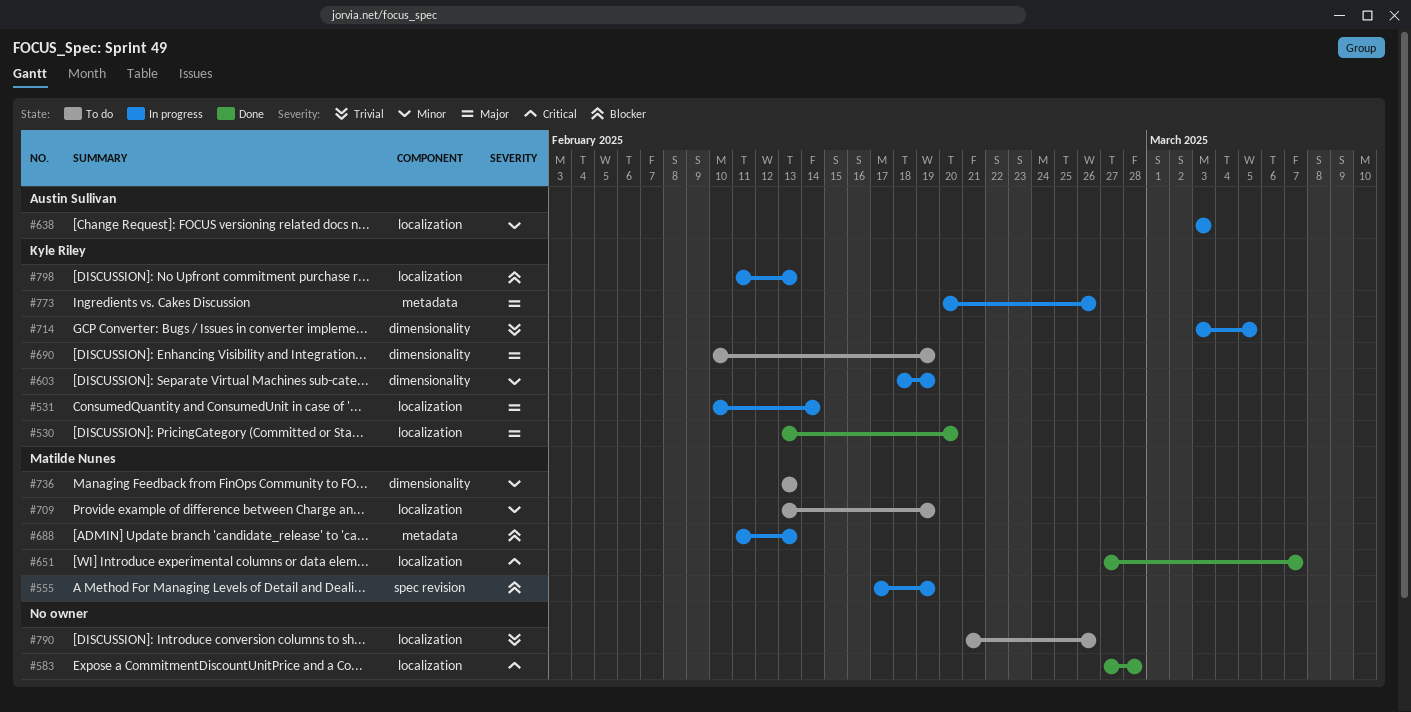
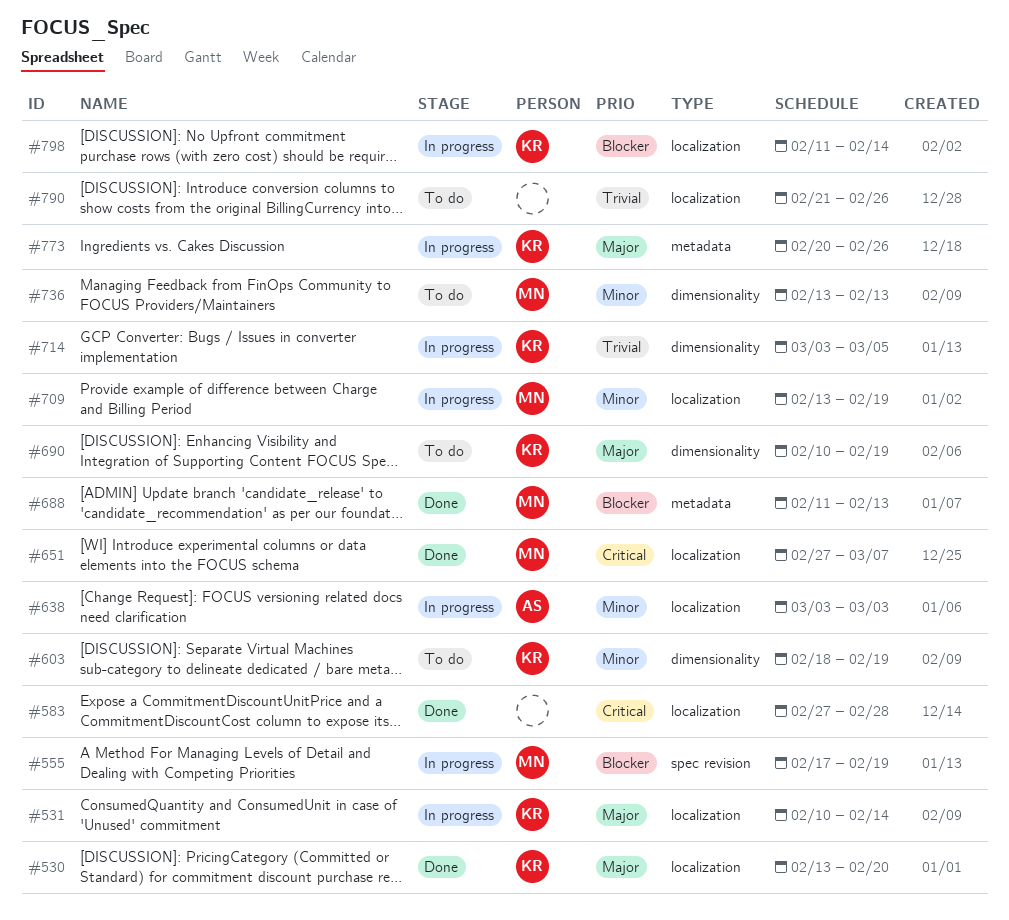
#603, status: In progress -> To do
#688, status: In progress -> Done
#709, status: To do -> In progress
#798, due: Feb 13 -> Feb 14

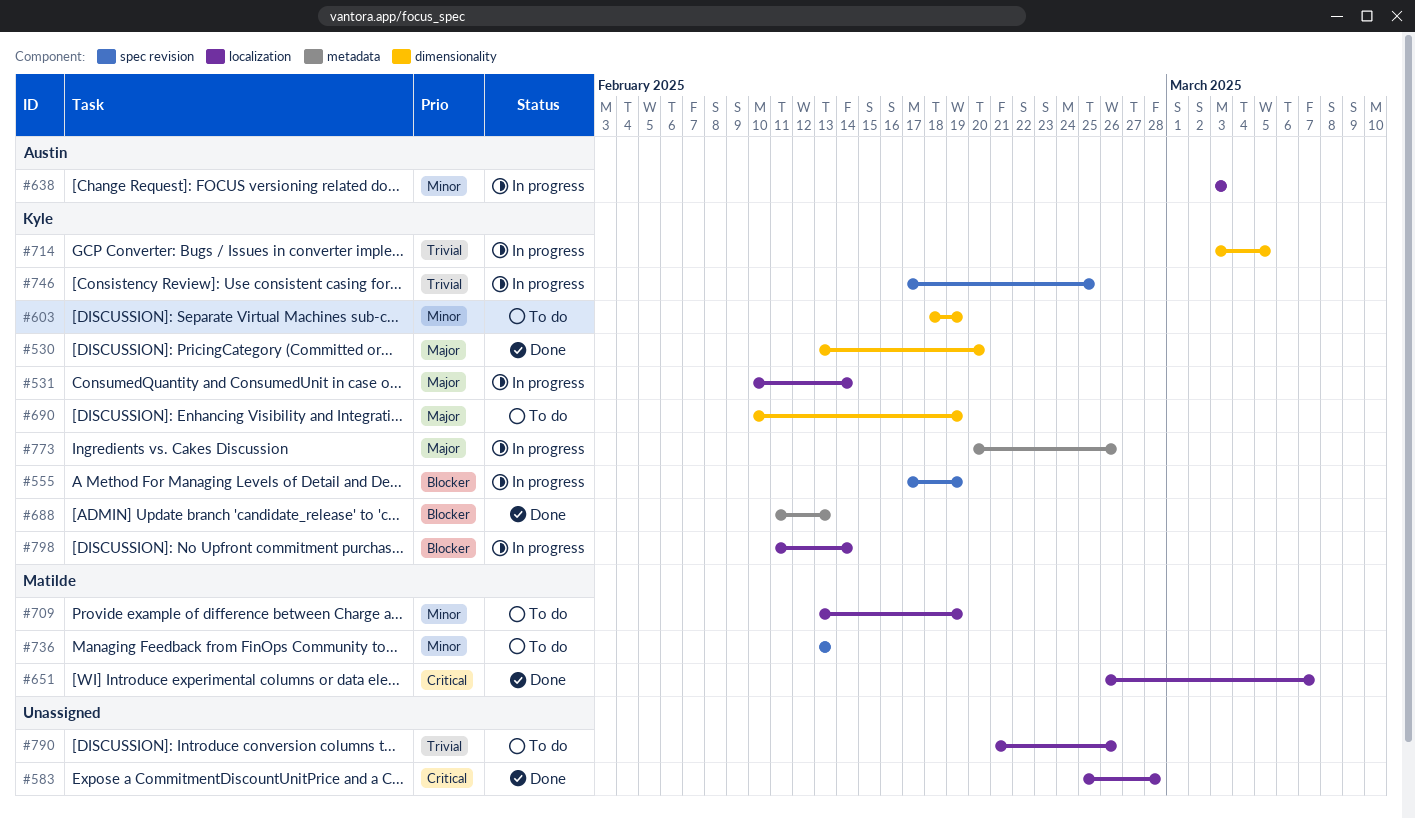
#530, label: localization -> dimensionality
#555, owner: Matilde -> Kyle
#583, start: Feb 27 -> Feb 25
#651, start: Feb 27 -> Feb 26
#688, owner: Matilde -> Kyle
#709, status: In progress -> To do
#736, label: dimensionality -> spec revision
#746: none -> present

